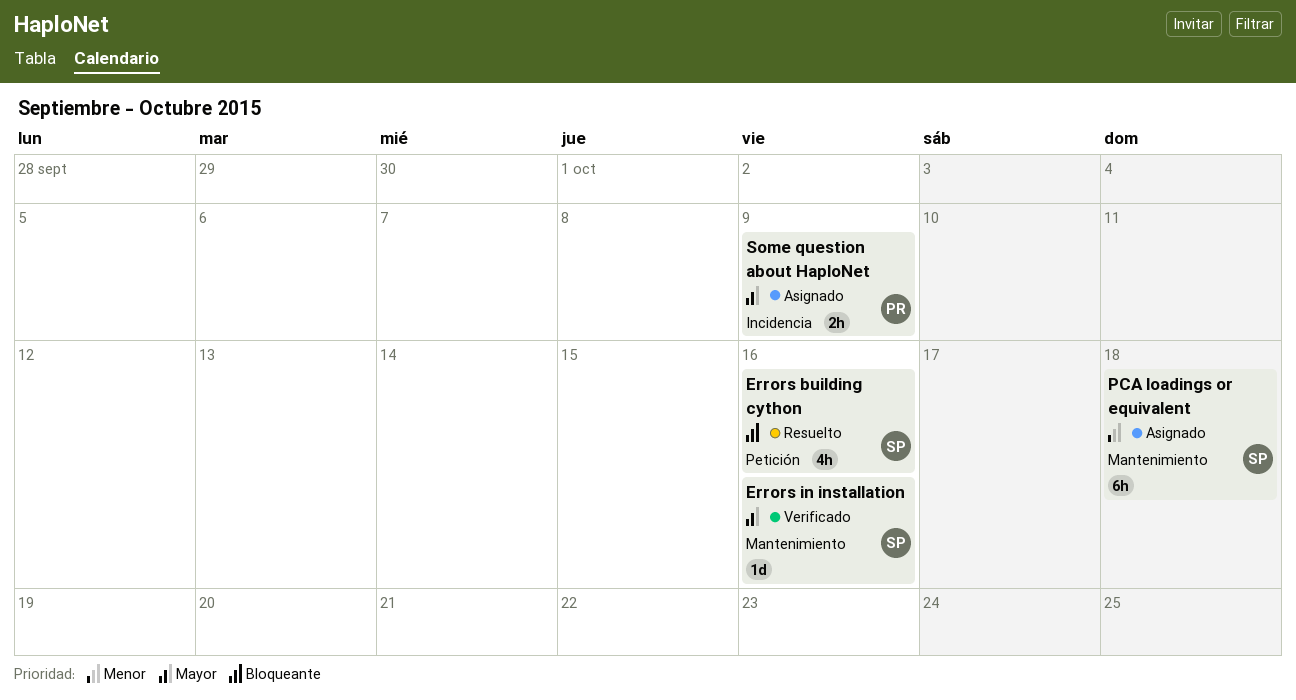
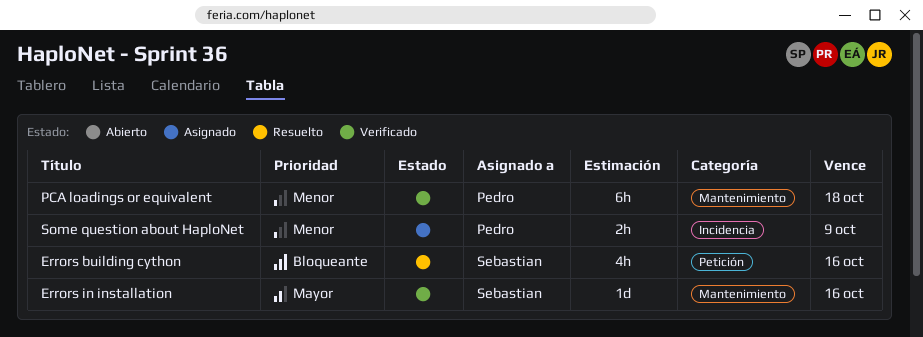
PCA loadings or equivalent, status: Asignado -> Verificado
PCA loadings or equivalent, owner: Sebastian -> Pedro
Some question about HaploNet, priority: Mayor -> Menor

